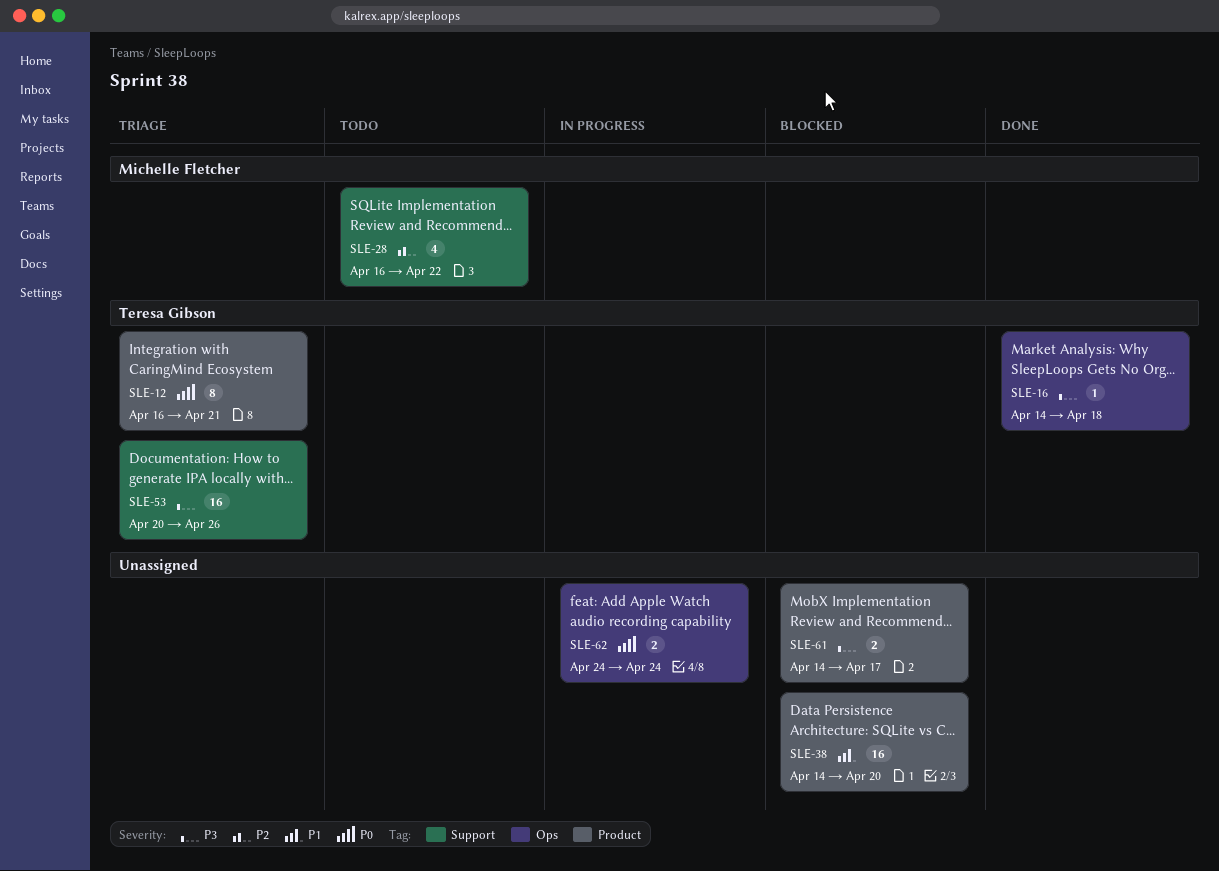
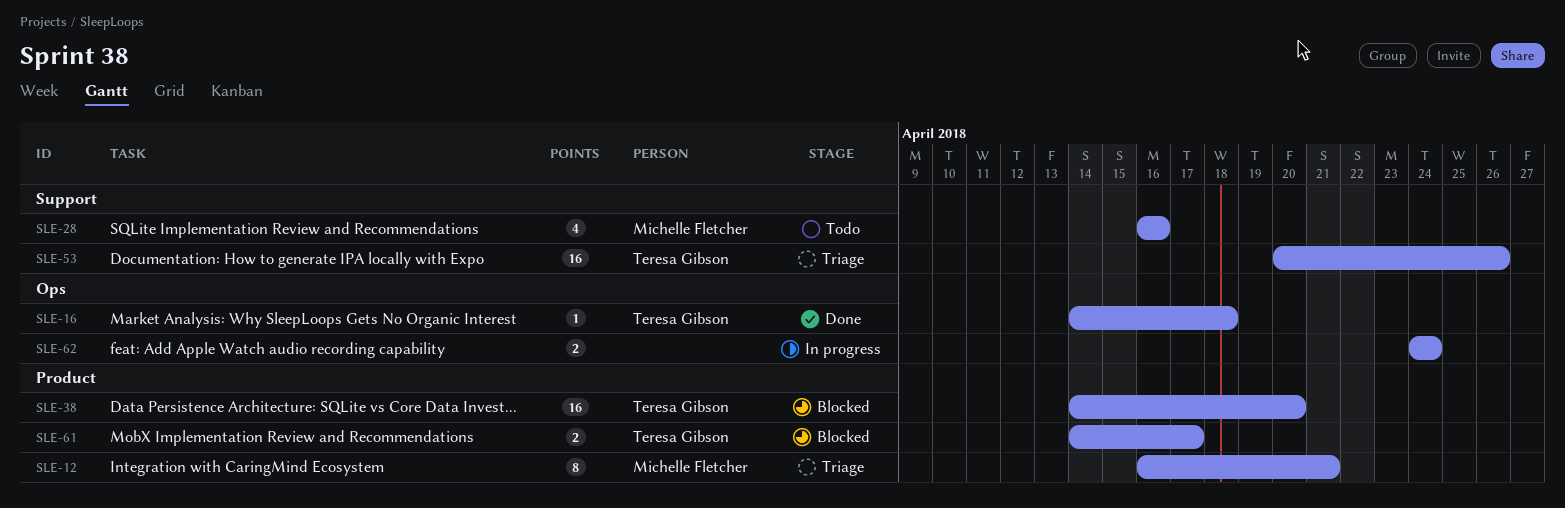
SLE-12, owner: Teresa Gibson -> Michelle Fletcher
SLE-28, due: Apr 22 -> Apr 16
SLE-38, owner: none -> Teresa Gibson
SLE-61, owner: none -> Teresa Gibson

